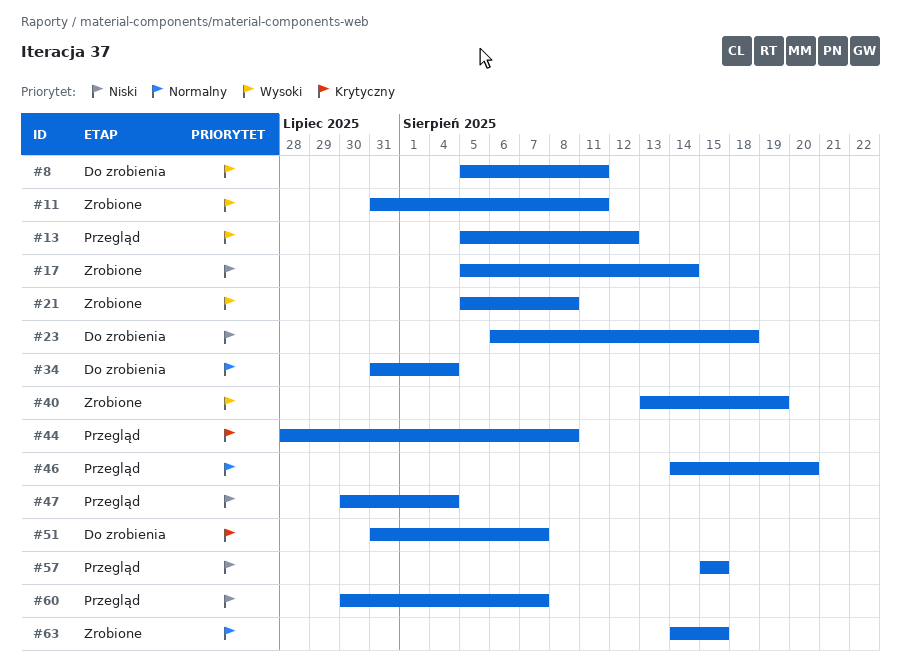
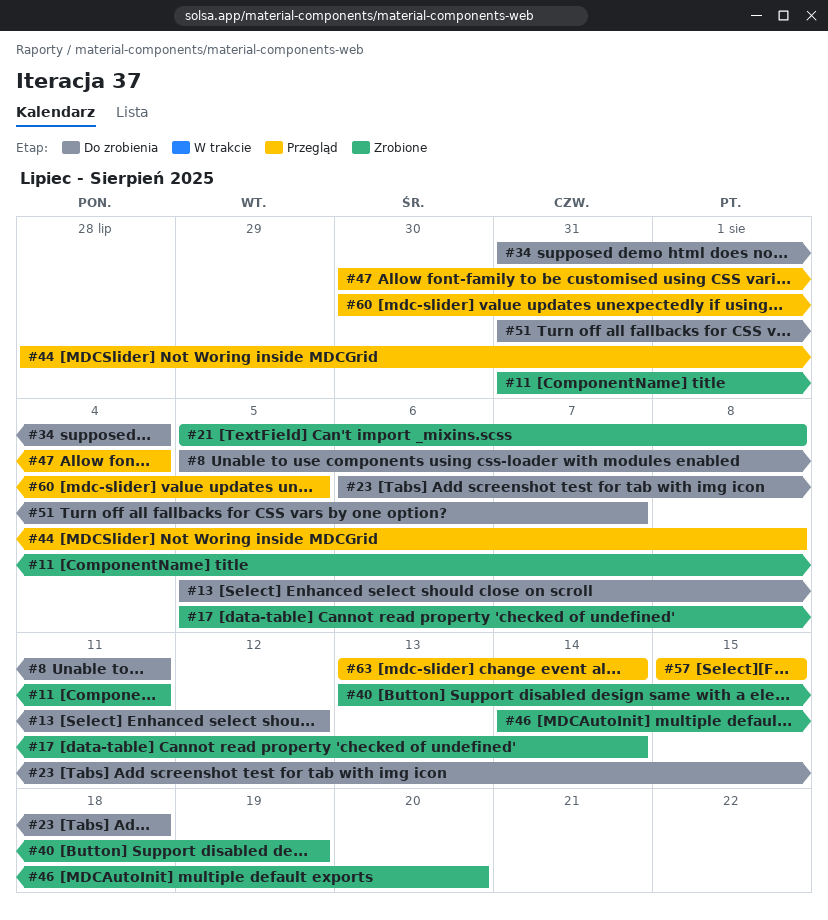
#13, status: Przegląd -> Do zrobienia
#46, status: Przegląd -> Zrobione
#60, due: Aug 7 -> Aug 5
#63, status: Zrobione -> Przegląd
#63, start: Aug 14 -> Aug 13
#63, due: Aug 15 -> Aug 14

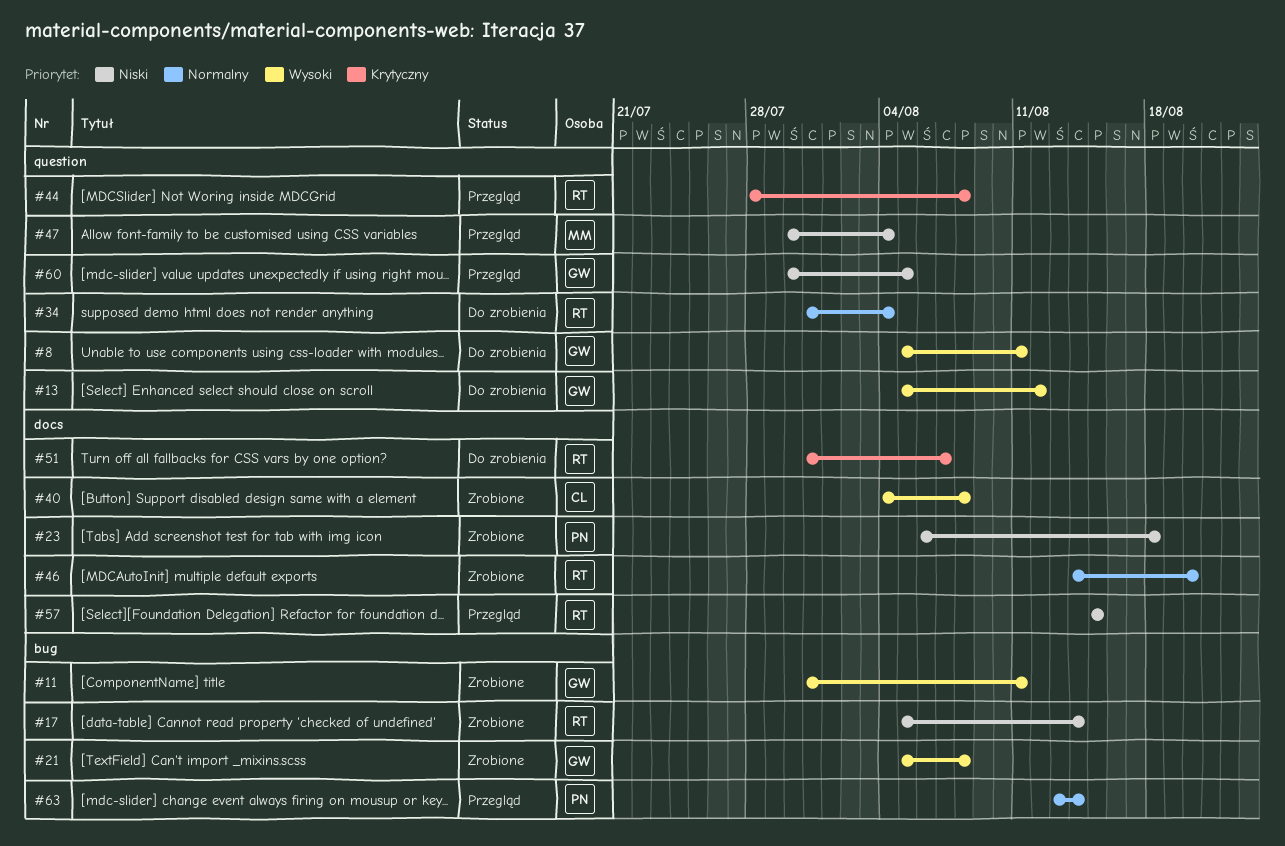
#23, status: Do zrobienia -> Zrobione
#40, start: Aug 13 -> Aug 4
#40, due: Aug 19 -> Aug 8

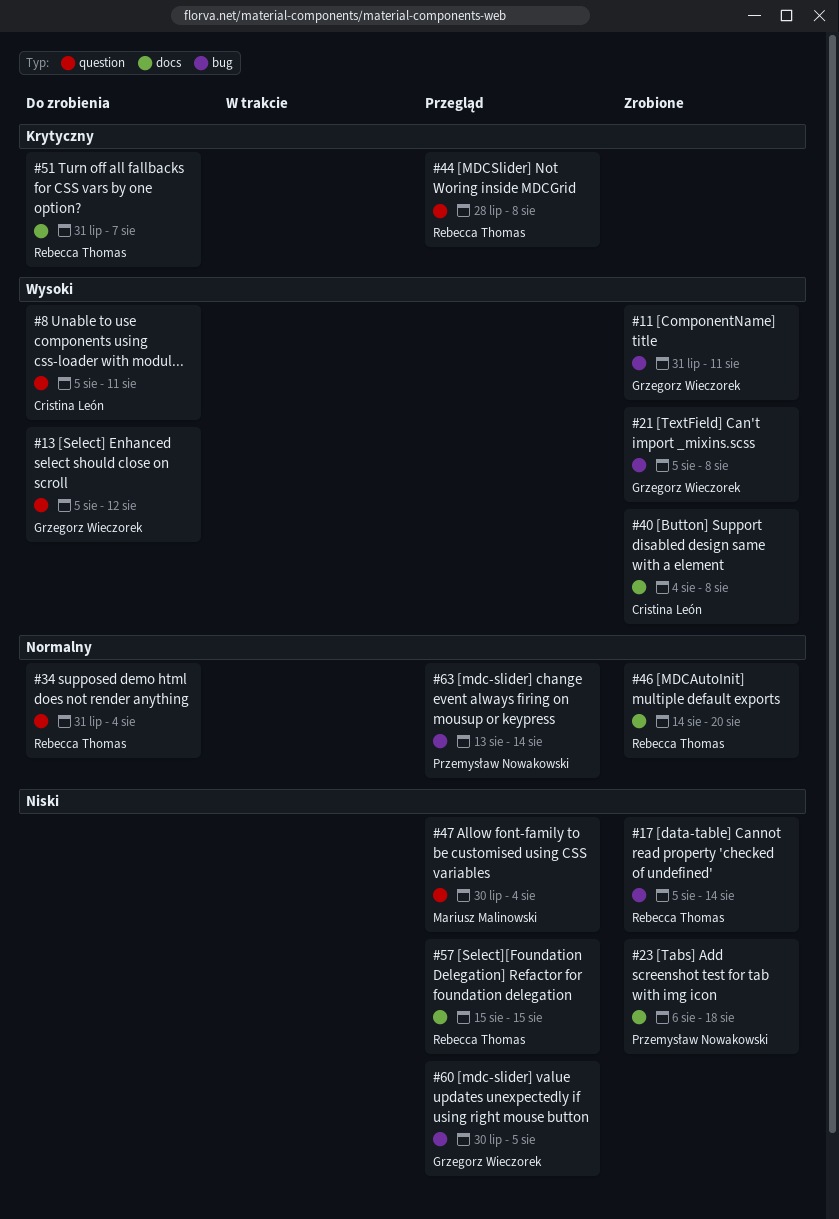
#8, owner: Grzegorz Wieczorek -> Cristina León
#60, label: question -> bug

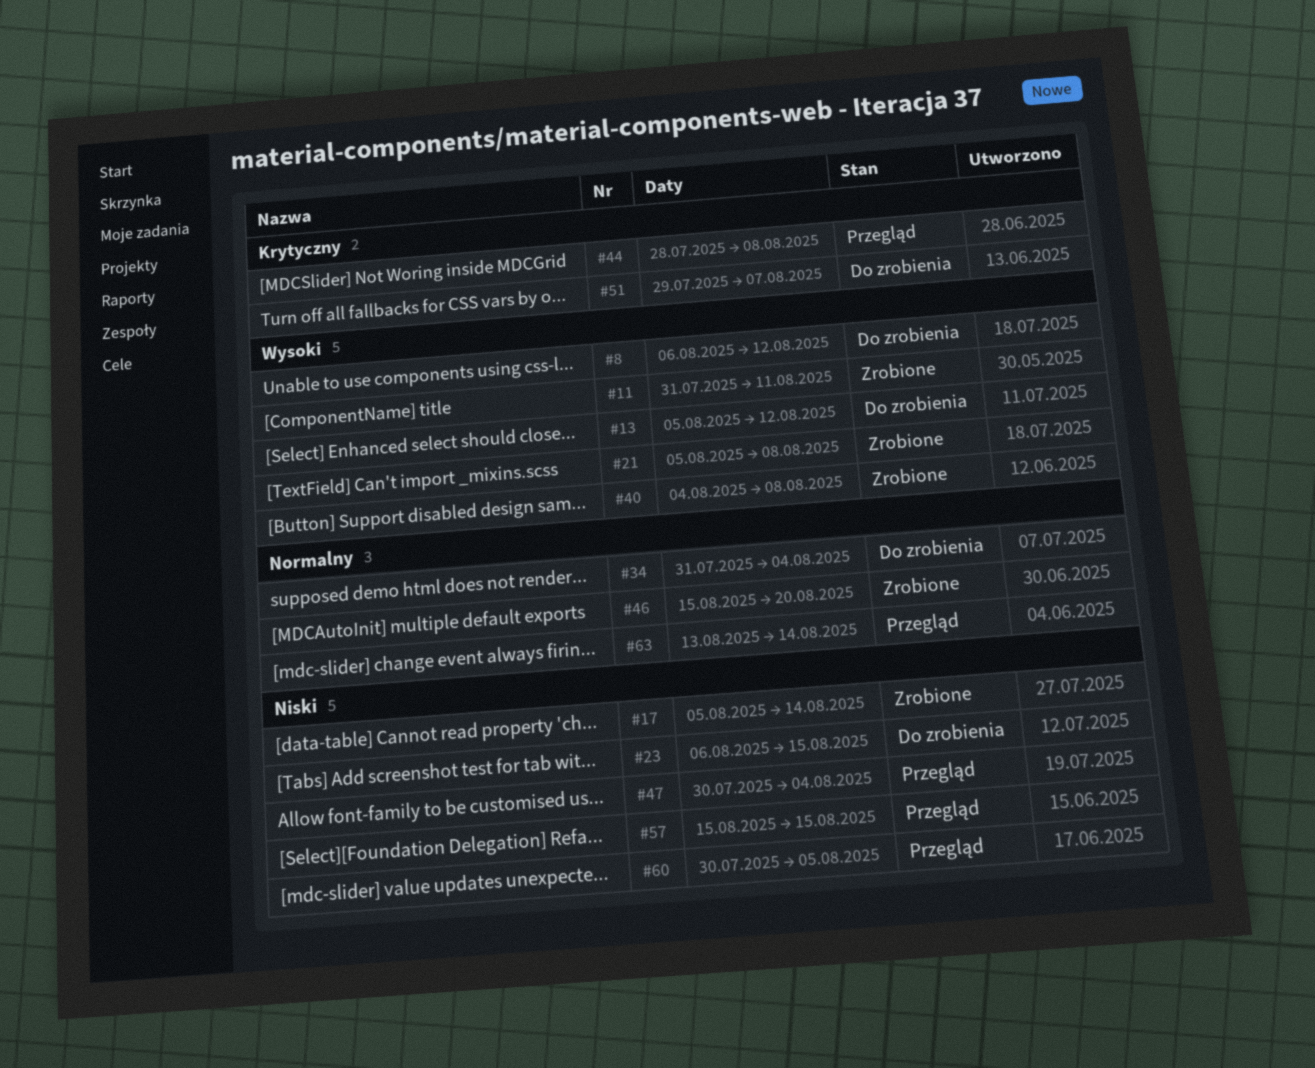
#8, start: Aug 5 -> Aug 6
#8, due: Aug 11 -> Aug 12
#23, status: Zrobione -> Do zrobienia
#23, due: Aug 18 -> Aug 15
#46, start: Aug 14 -> Aug 15
#51, start: Jul 31 -> Jul 29

